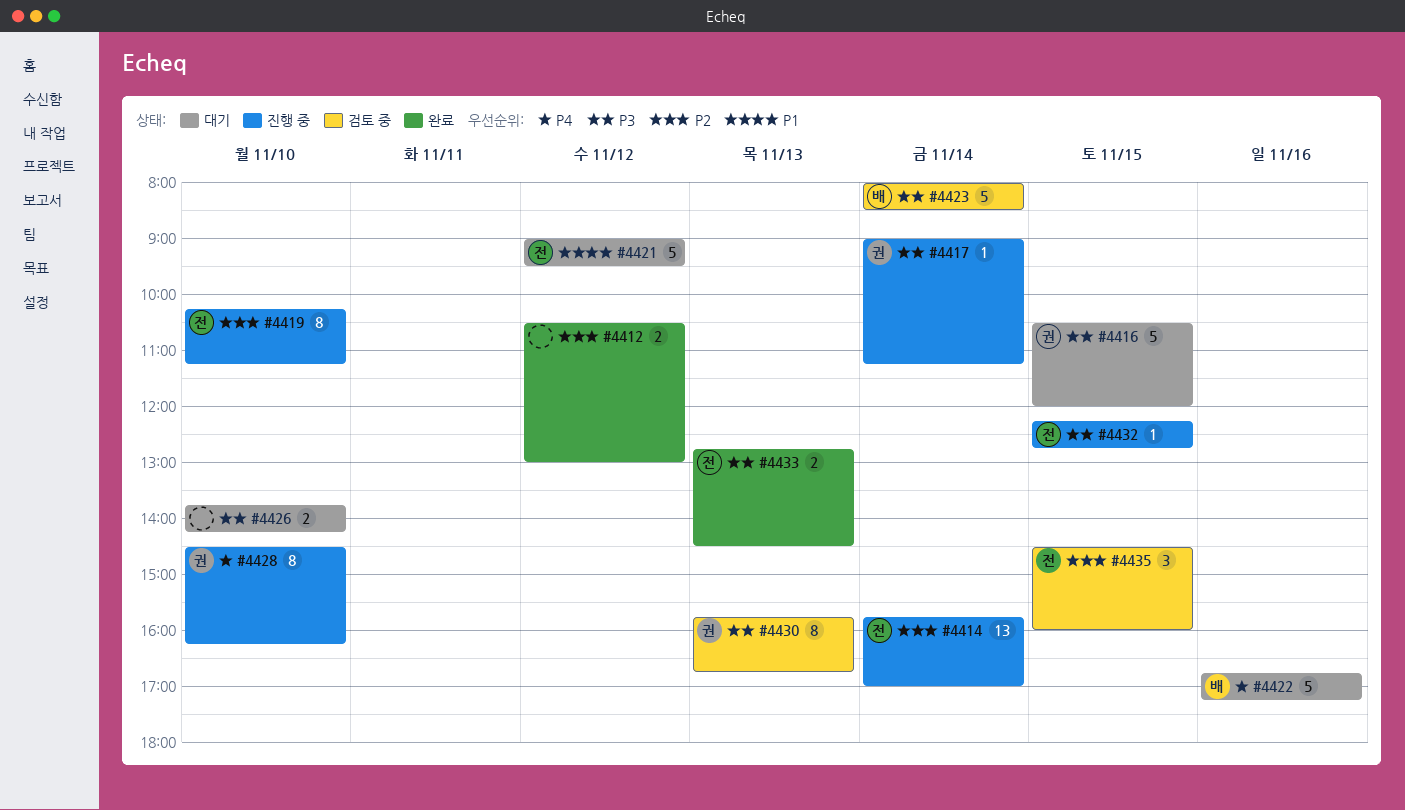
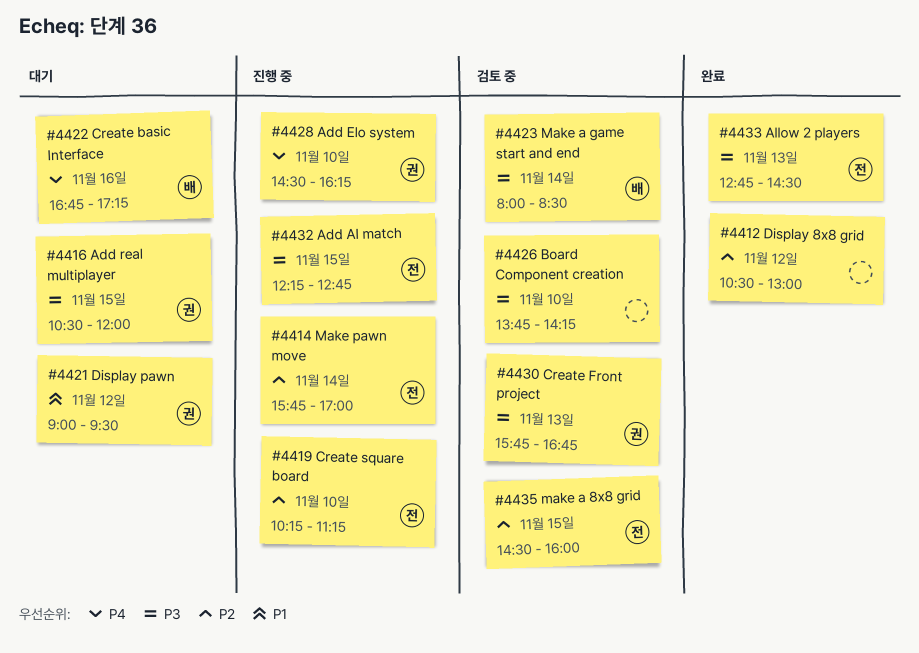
#4417: present -> none
#4421, owner: 전 -> 권
#4426, status: 대기 -> 검토 중

